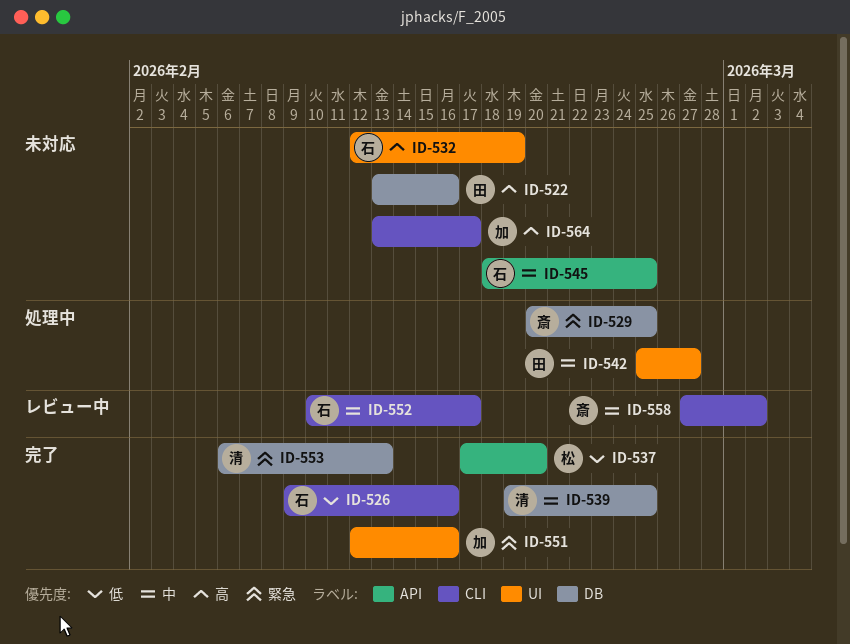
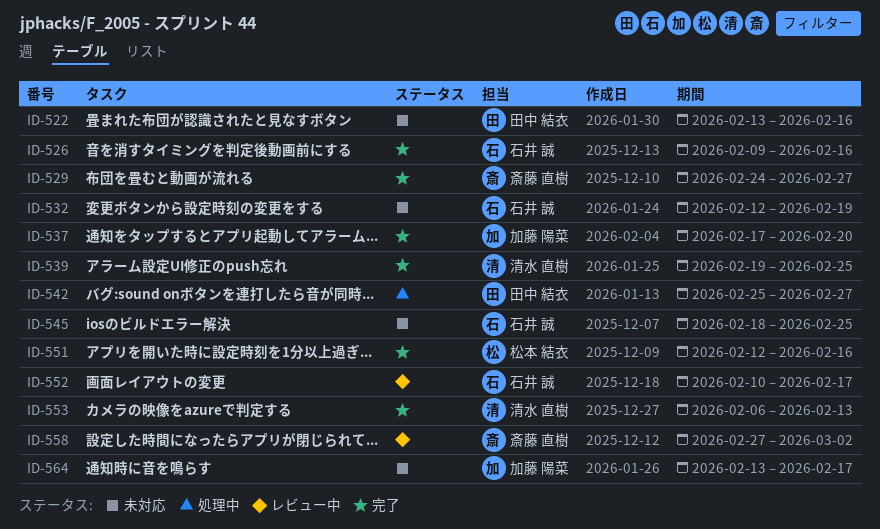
ID-529, status: 処理中 -> 完了
ID-529, start: Feb 20 -> Feb 24
ID-529, due: Feb 25 -> Feb 27
ID-537, owner: 松本 結衣 -> 加藤 陽菜
ID-551, owner: 加藤 陽菜 -> 松本 結衣

